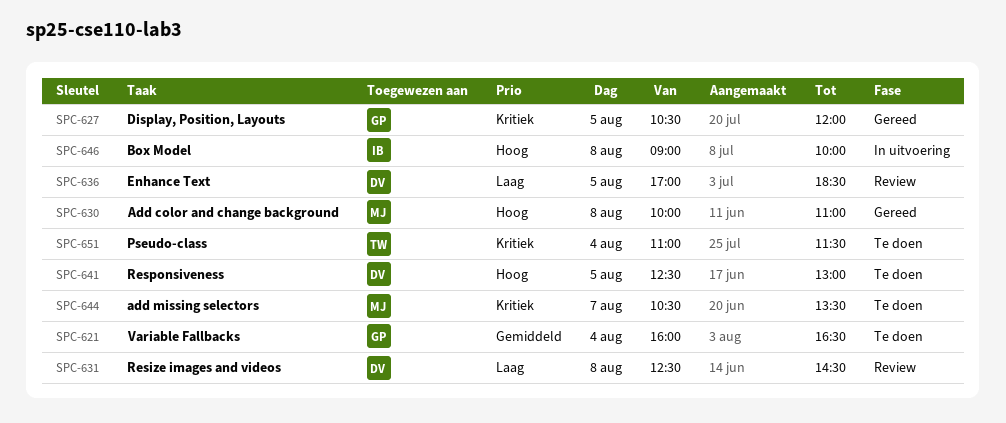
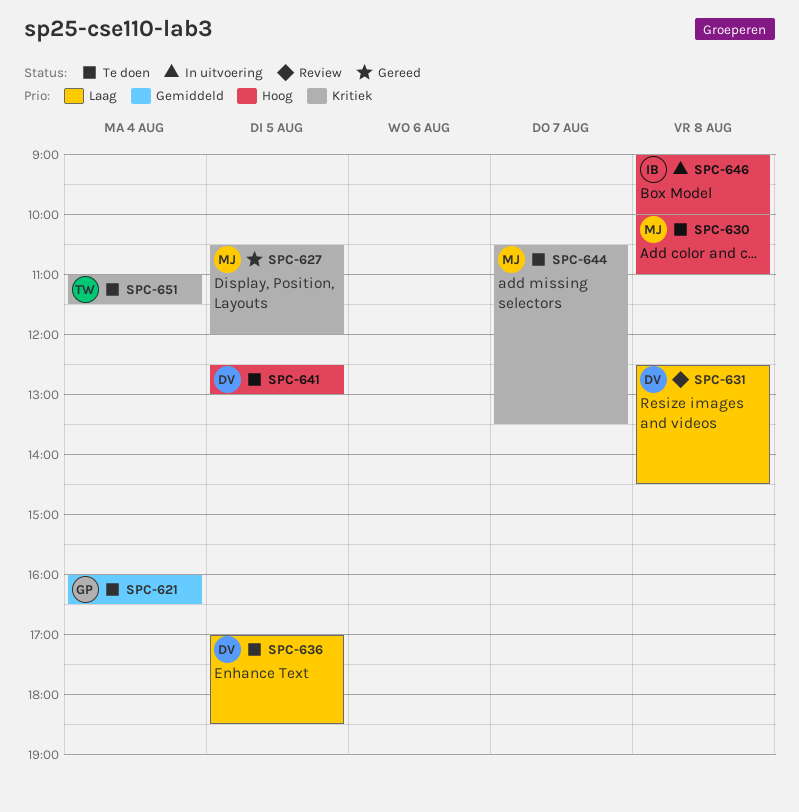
SPC-627, owner: GP -> MJ
SPC-630, status: Gereed -> Te doen
SPC-636, status: Review -> Te doen

